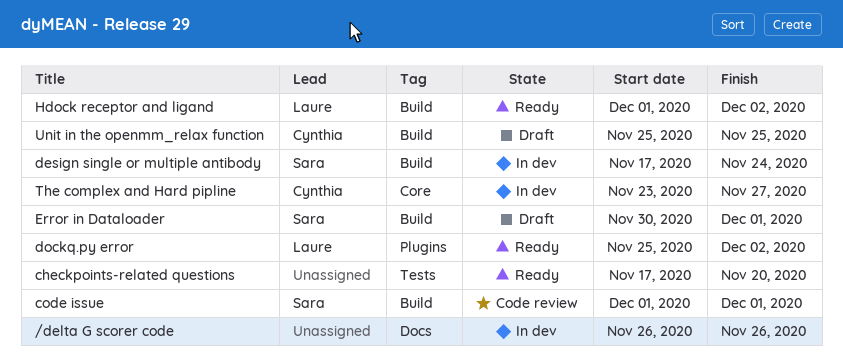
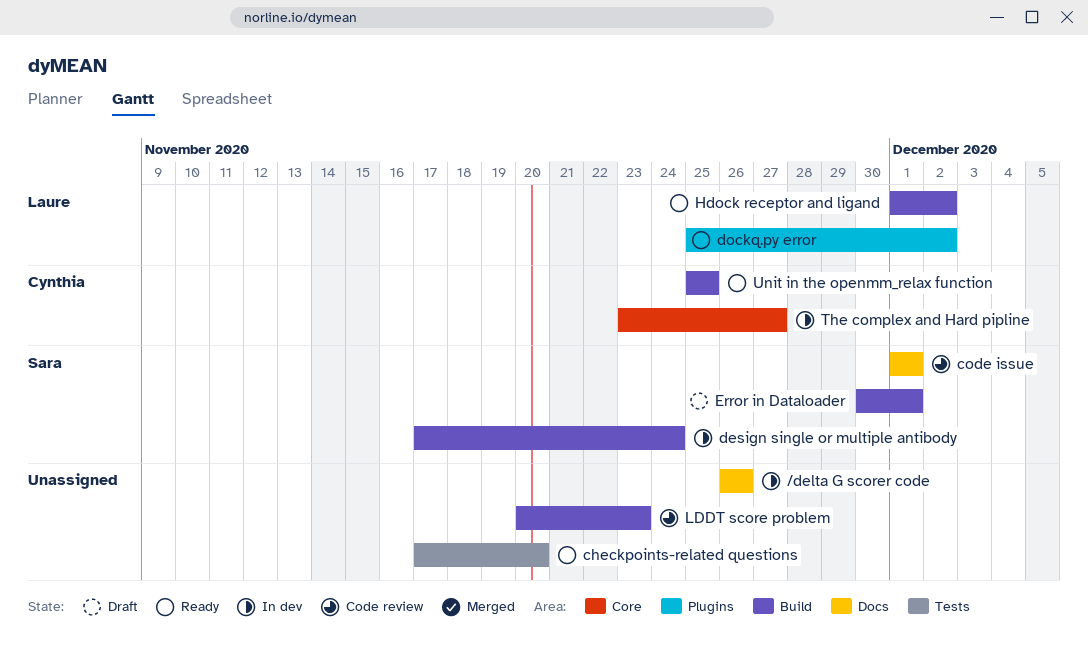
code issue, label: Build -> Docs
LDDT score problem: none -> present
Unit in the openmm_relax function, status: Draft -> Ready

